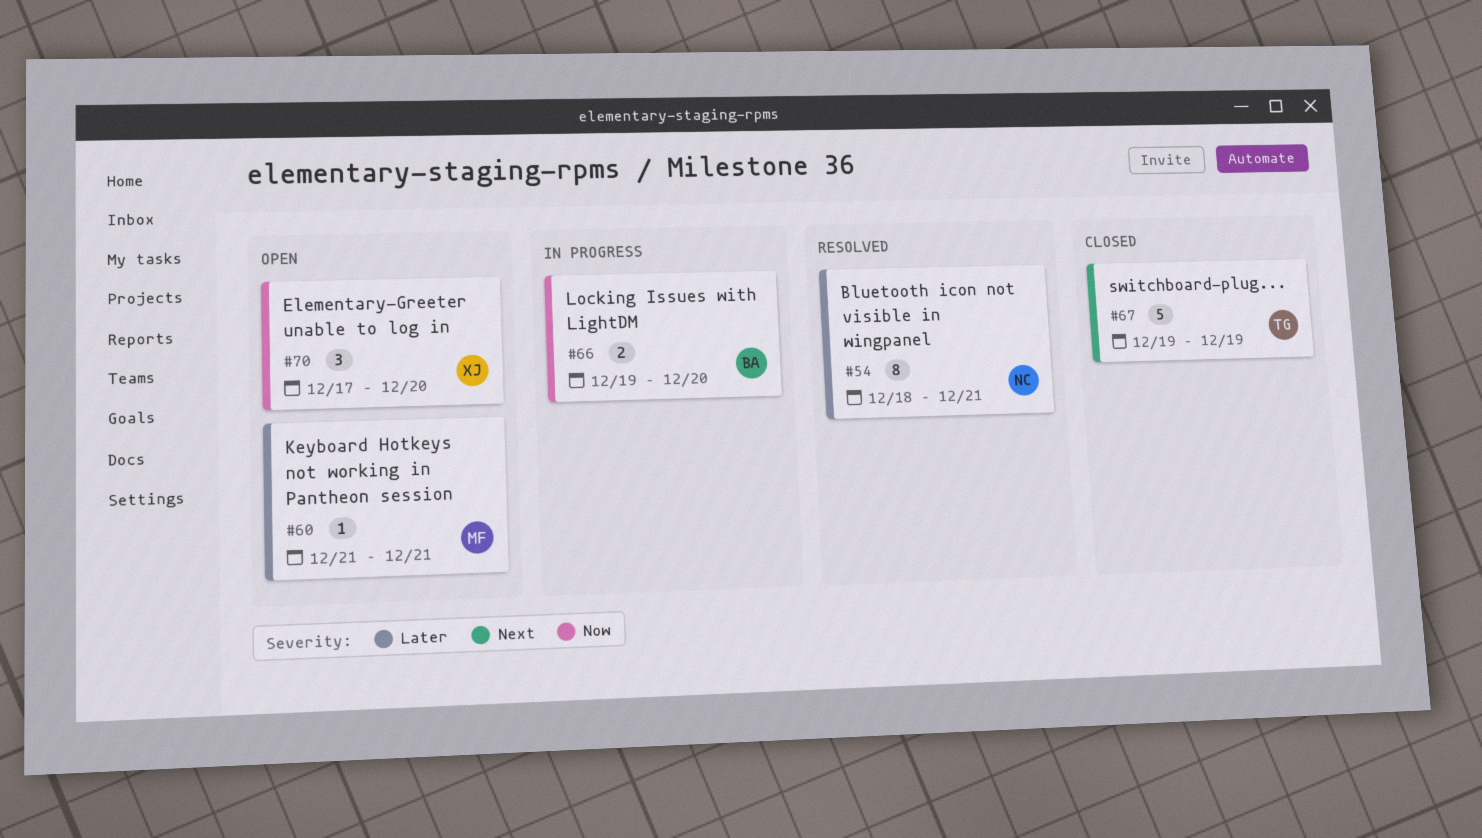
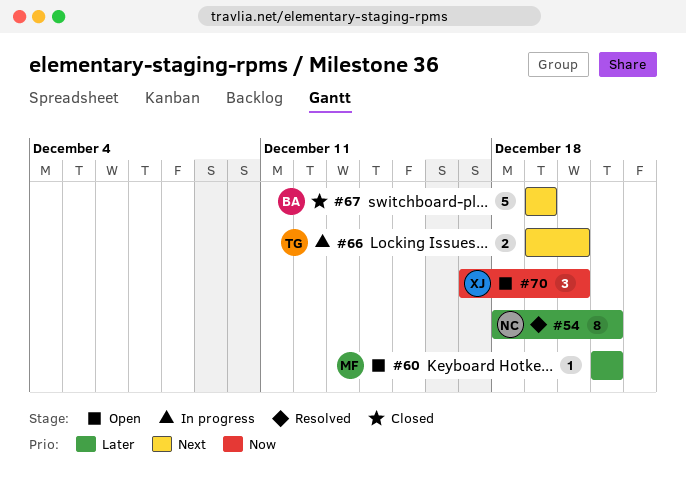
#66, owner: BA -> TG
#66, priority: Now -> Next
#67, owner: TG -> BA

